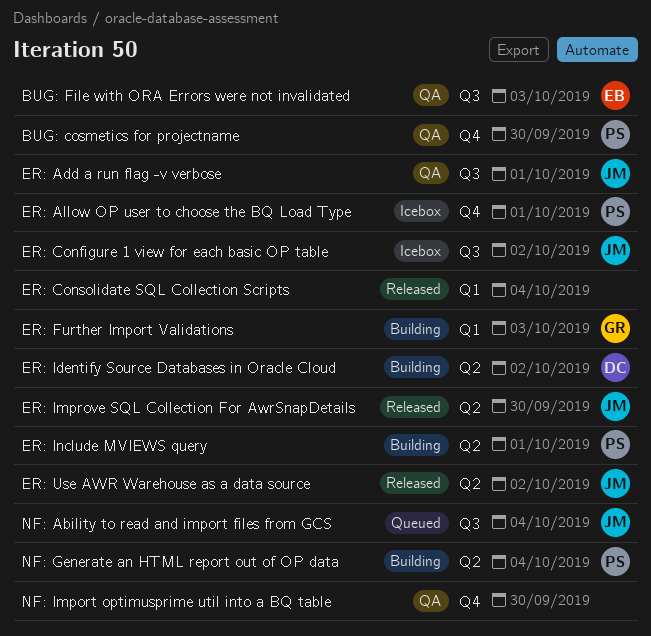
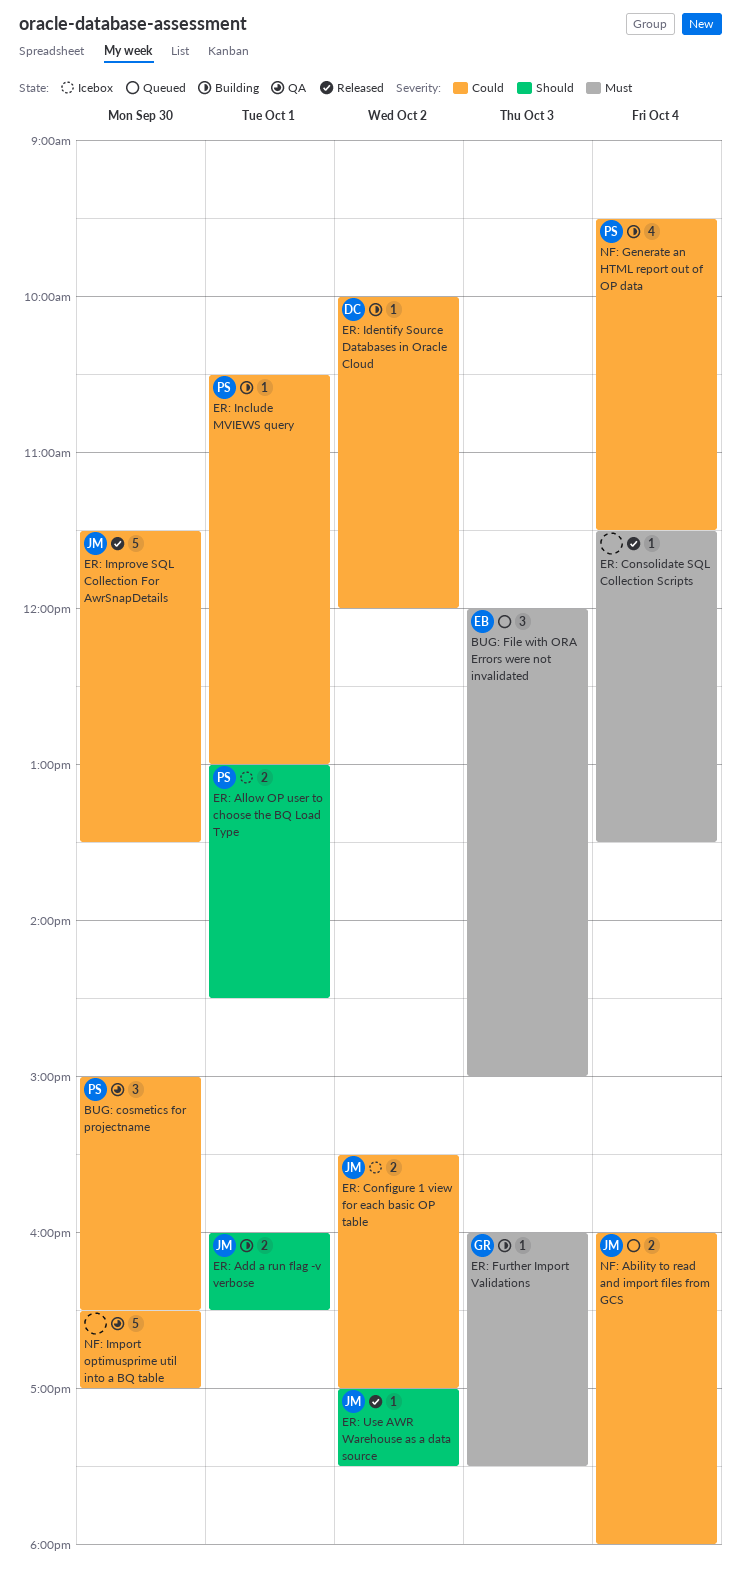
BUG: File with ORA Errors were not invalidated, status: QA -> Queued
ER: Add a run flag -v verbose, status: QA -> Building

